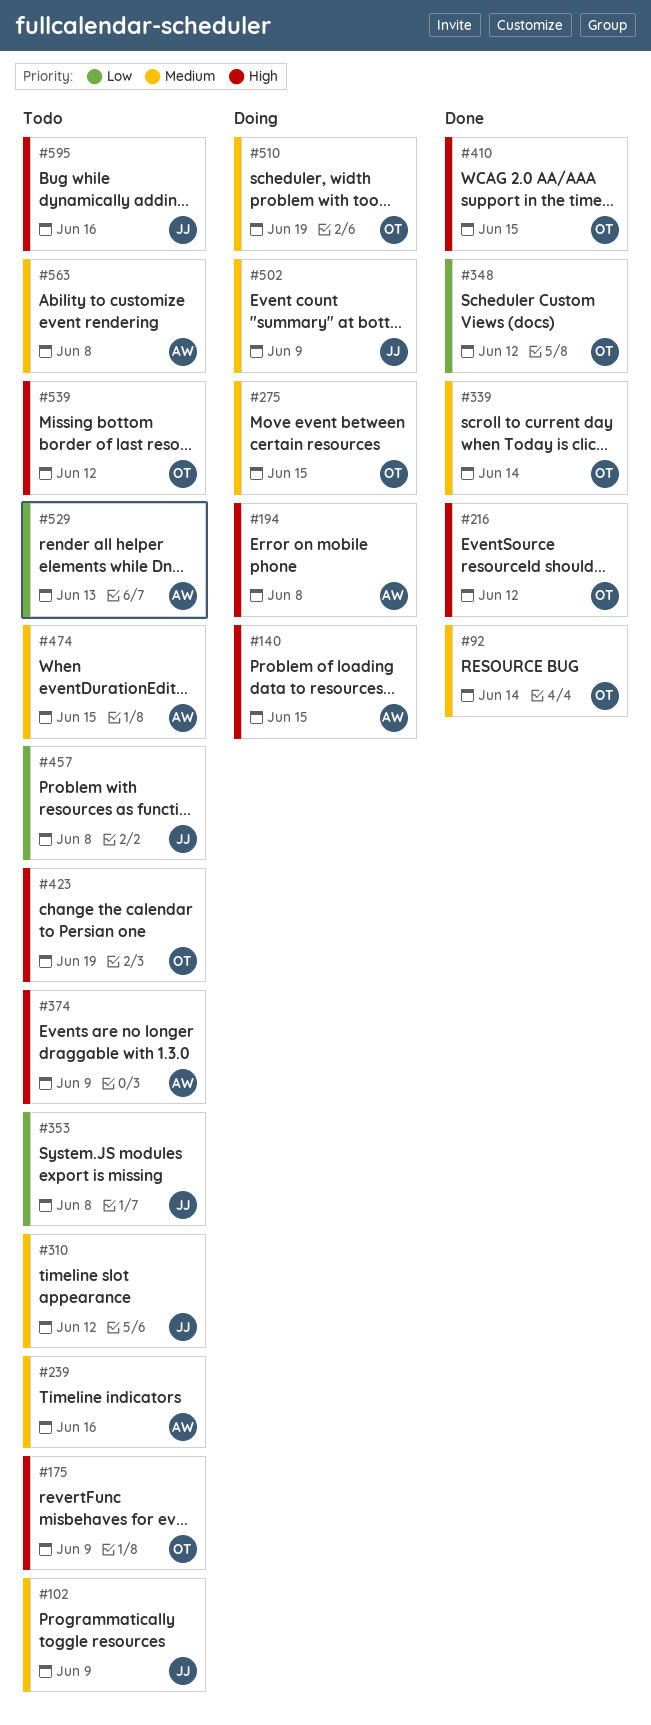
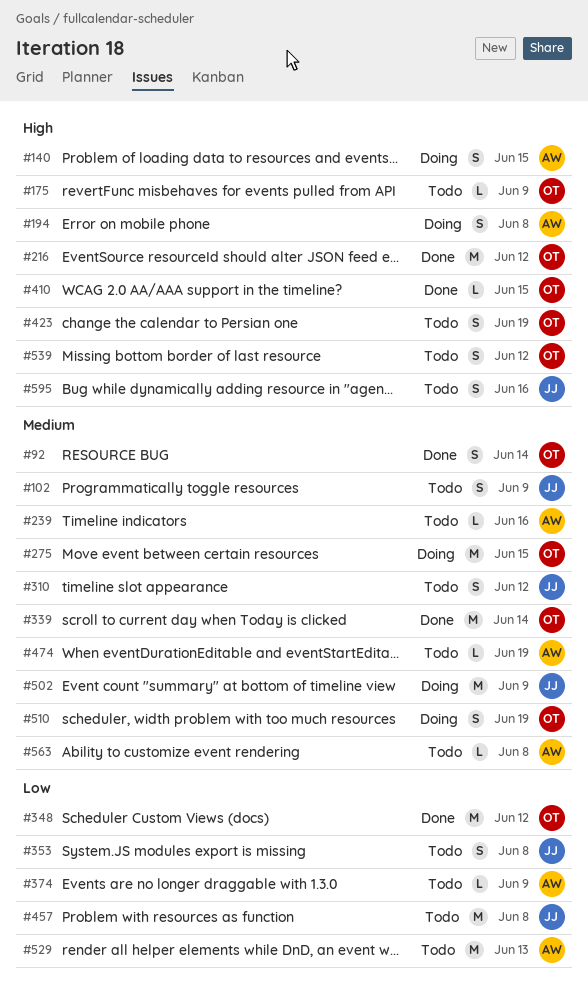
#374, priority: High -> Low
#474, due: Jun 15 -> Jun 19

